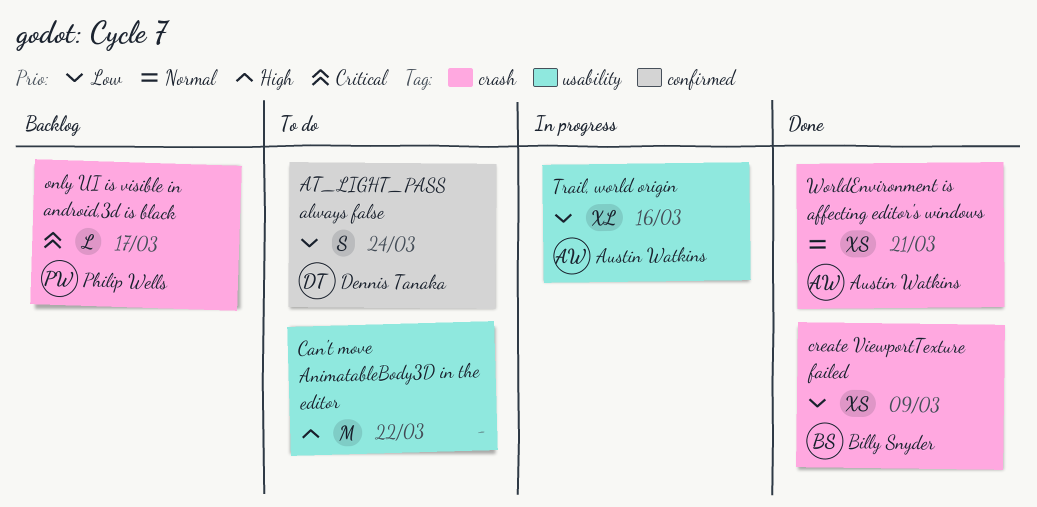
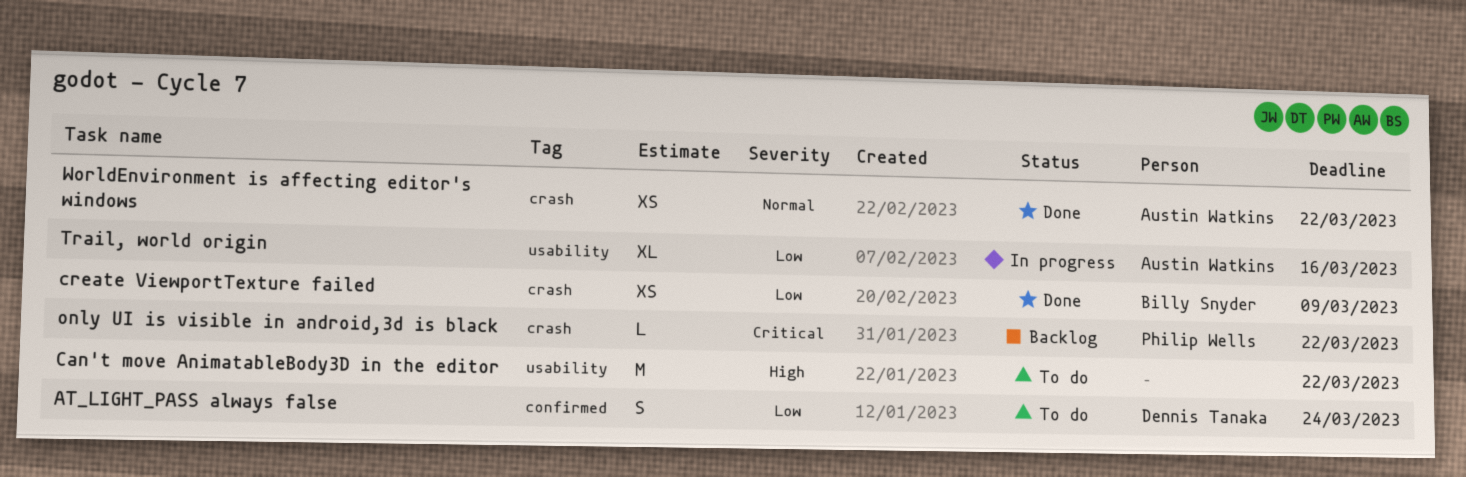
only UI is visible in android,3d is black, due: Mar 17 -> Mar 22
WorldEnvironment is affecting editor's windows, due: Mar 21 -> Mar 22

